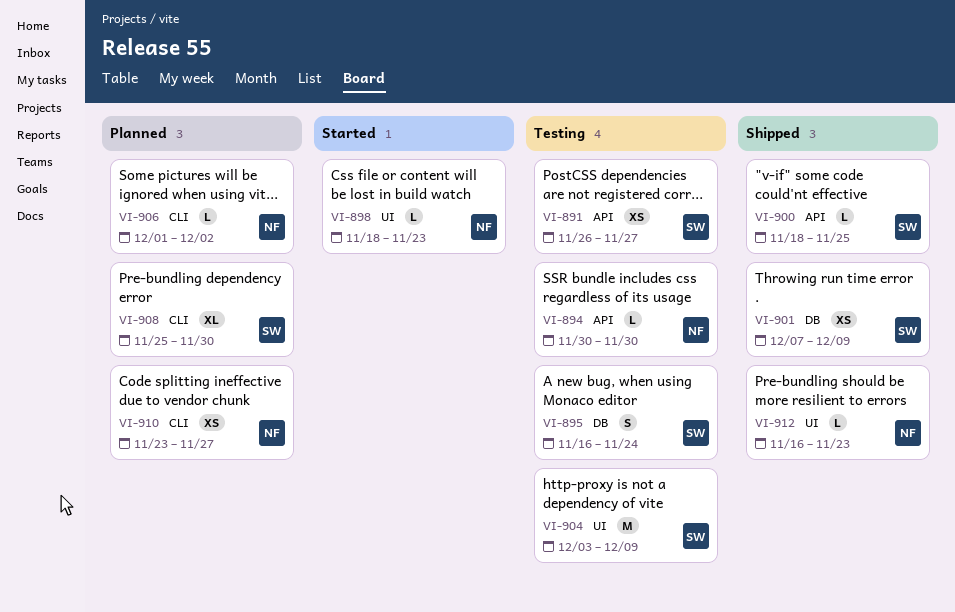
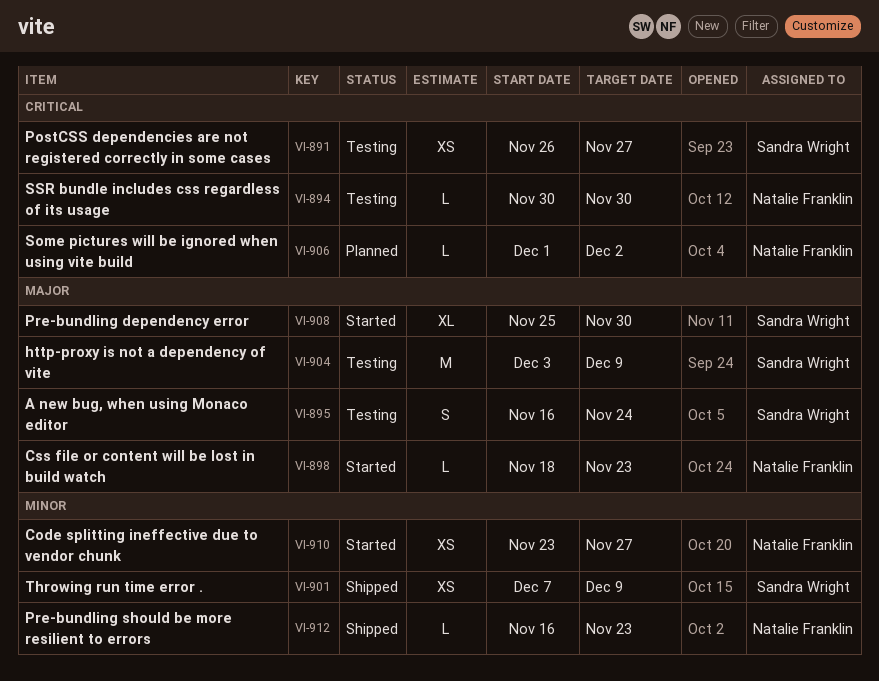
VI-900: present -> none
VI-908, status: Planned -> Started
VI-910, status: Planned -> Started

